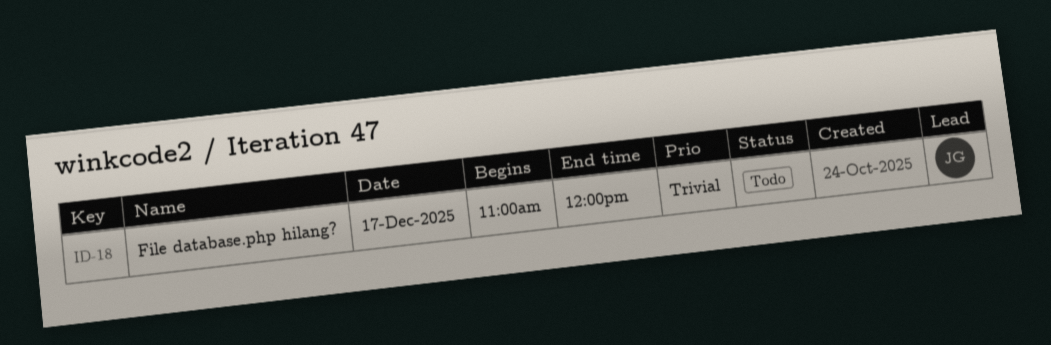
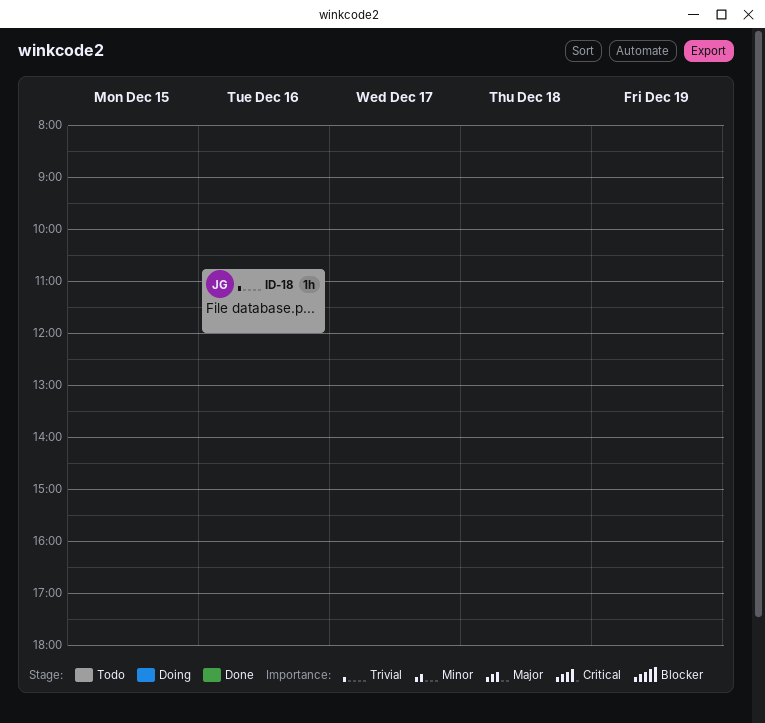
ID-18, day: Dec 17 -> Dec 16
ID-18, begins: 11:00 -> 10:45

